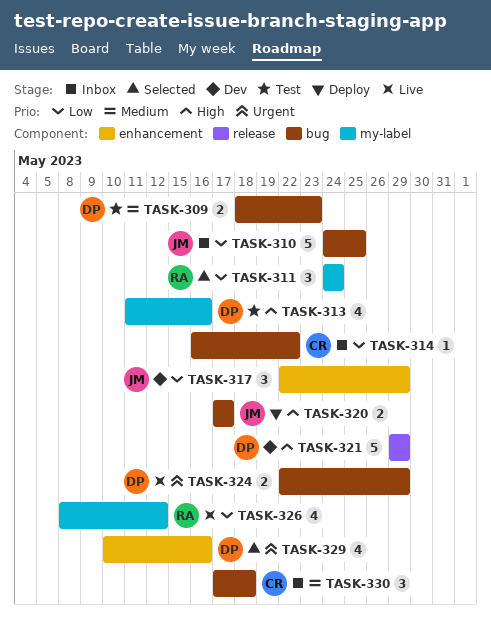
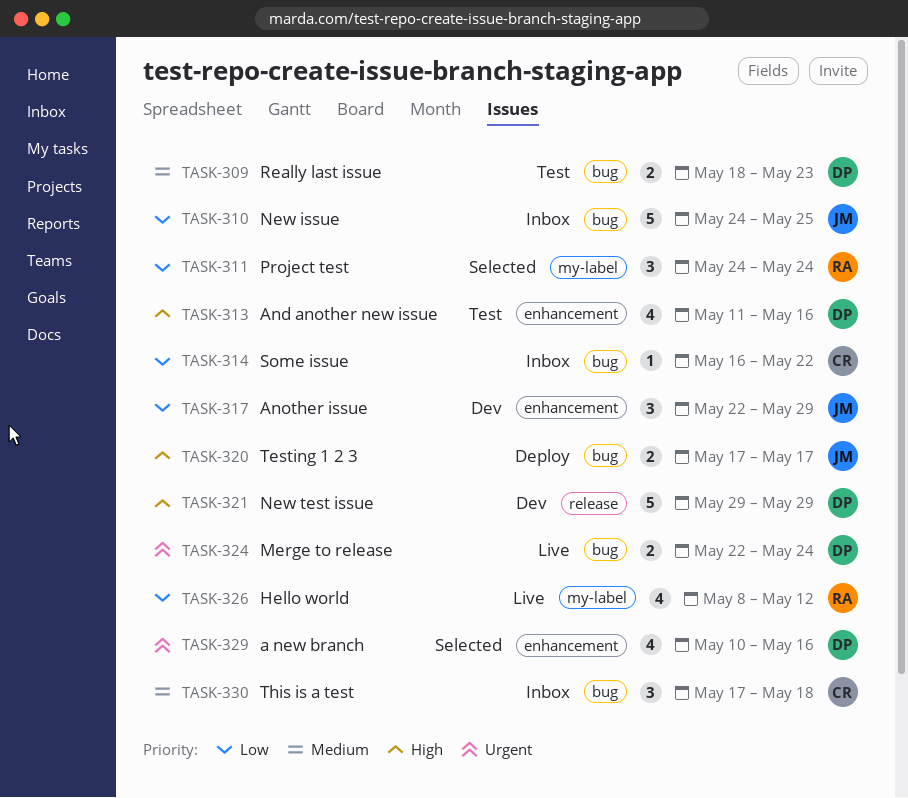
TASK-313, label: my-label -> enhancement
TASK-324, due: May 29 -> May 24

